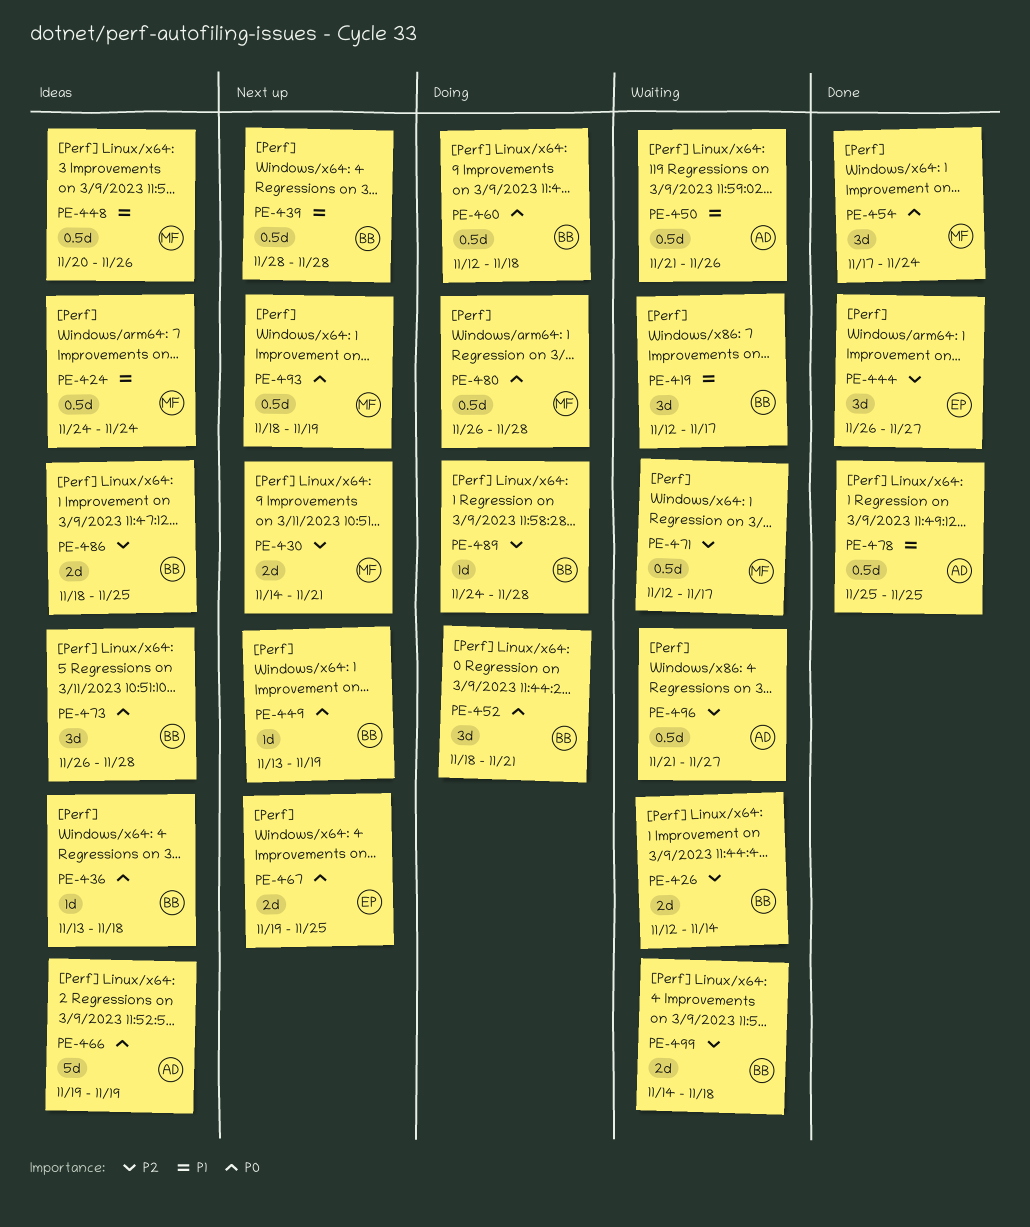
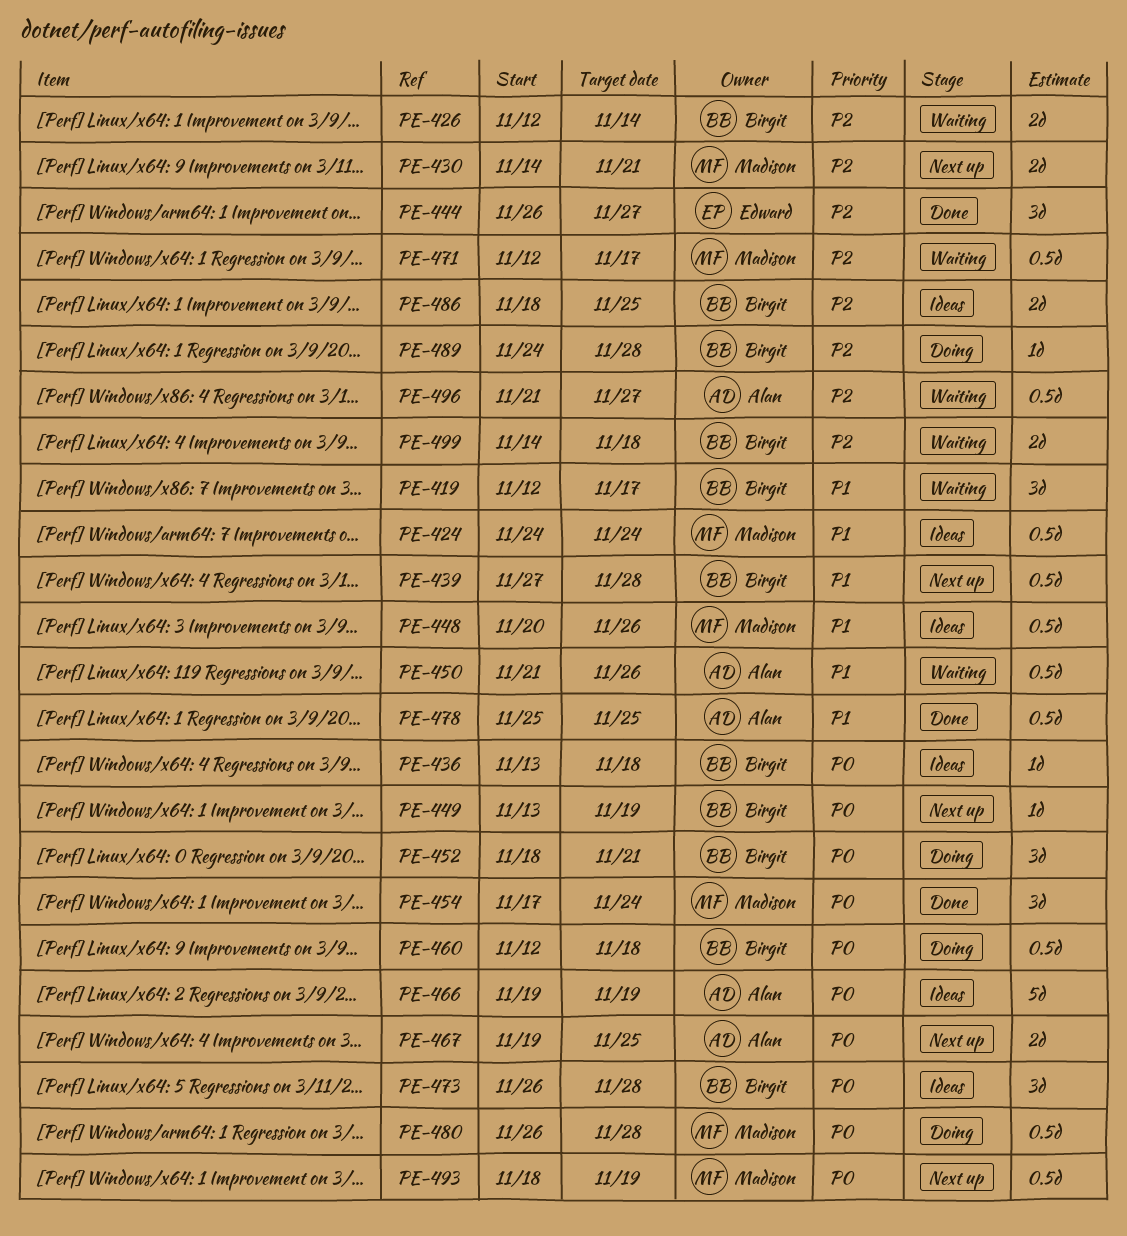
PE-439, start: Nov 28 -> Nov 27
PE-467, owner: Edward -> Alan

